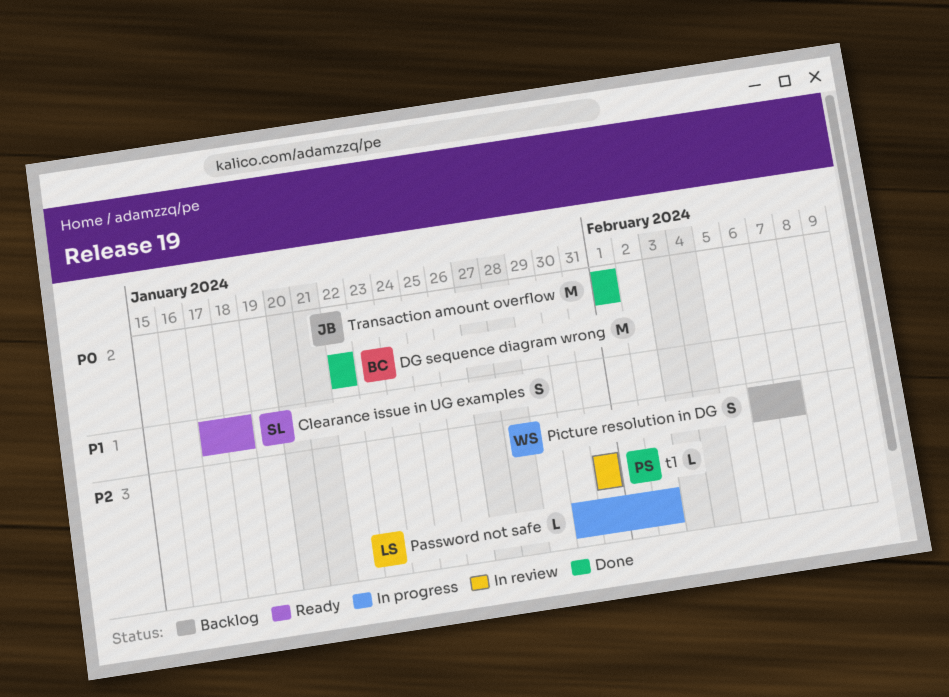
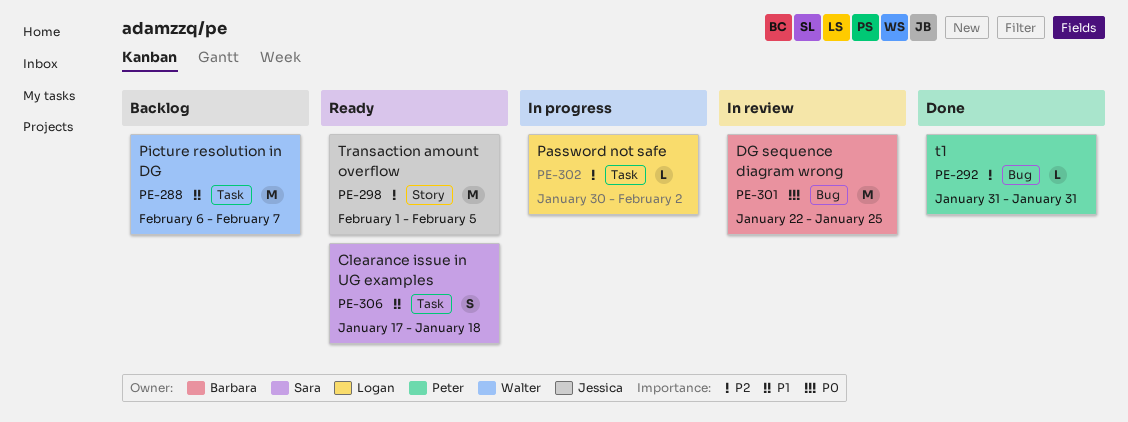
DG sequence diagram wrong, status: Done -> In review
DG sequence diagram wrong, due: Jan 22 -> Jan 25
Picture resolution in DG, priority: P2 -> P1
Picture resolution in DG, estimate: S -> M
t1, status: In review -> Done
Transaction amount overflow, status: Done -> Ready
Transaction amount overflow, priority: P0 -> P2
Transaction amount overflow, due: Feb 1 -> Feb 5

